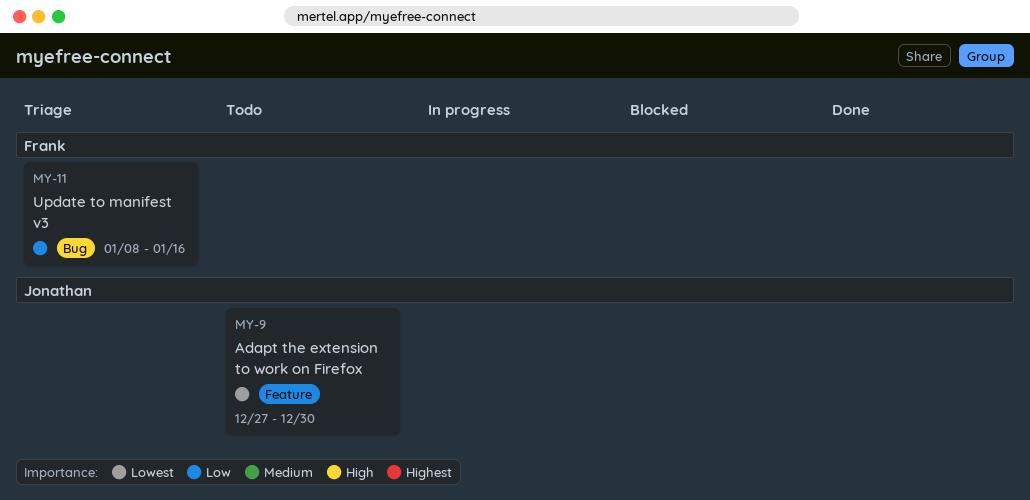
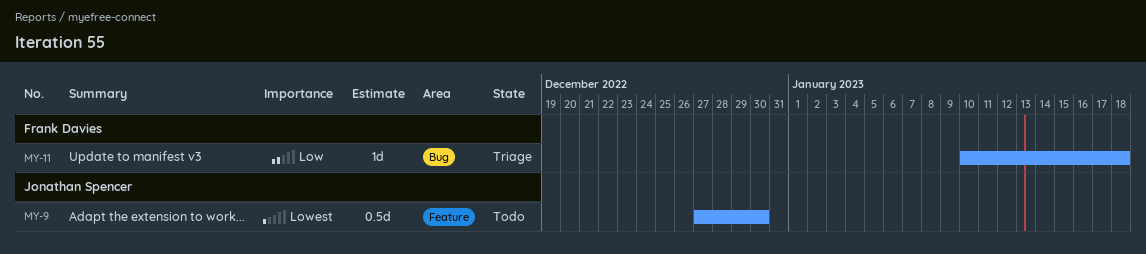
MY-11, start: Jan 8 -> Jan 10
MY-11, due: Jan 16 -> Jan 18

